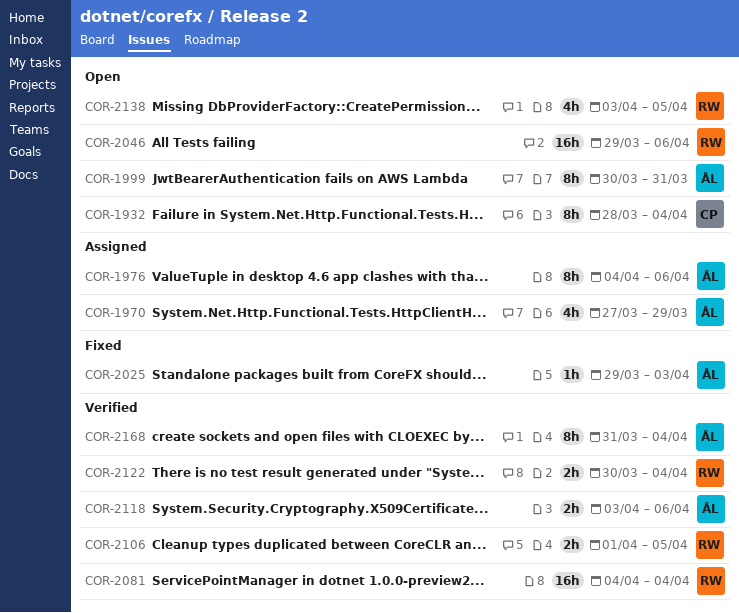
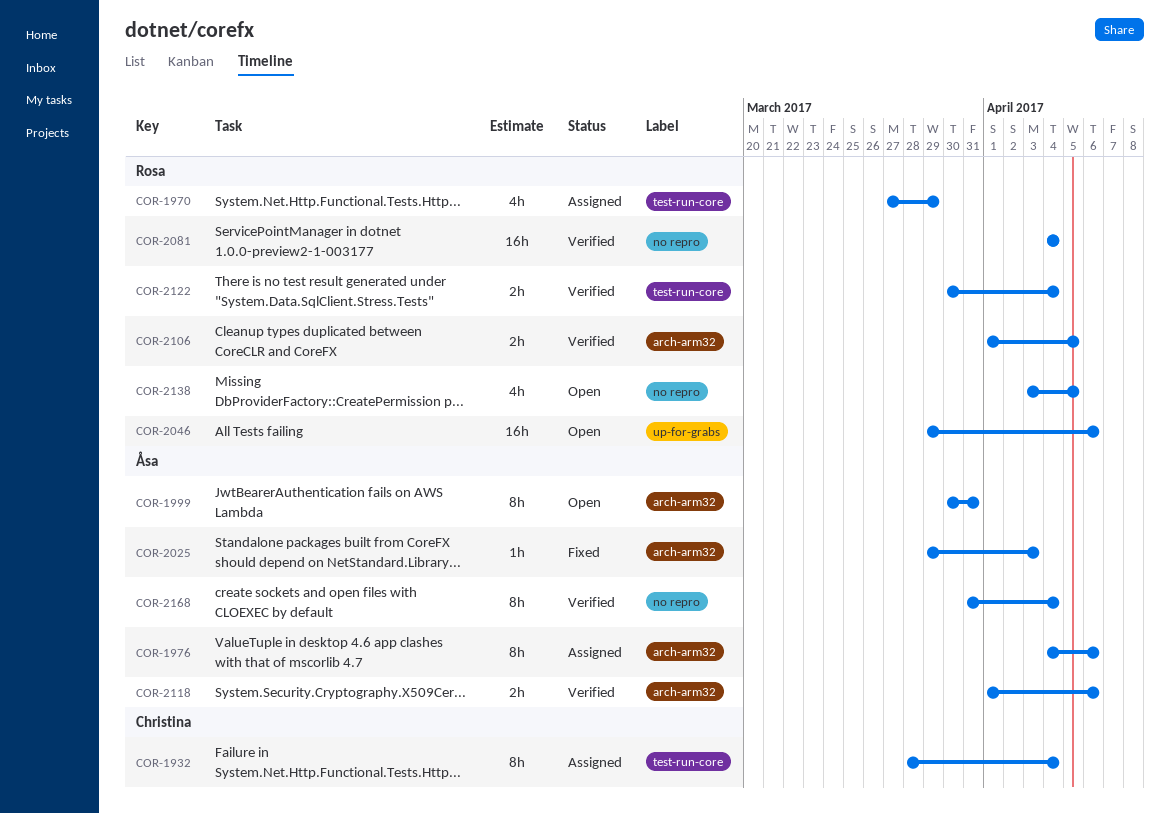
COR-1932, status: Open -> Assigned
COR-1970, owner: Åsa -> Rosa
COR-2118, start: Apr 3 -> Apr 1

